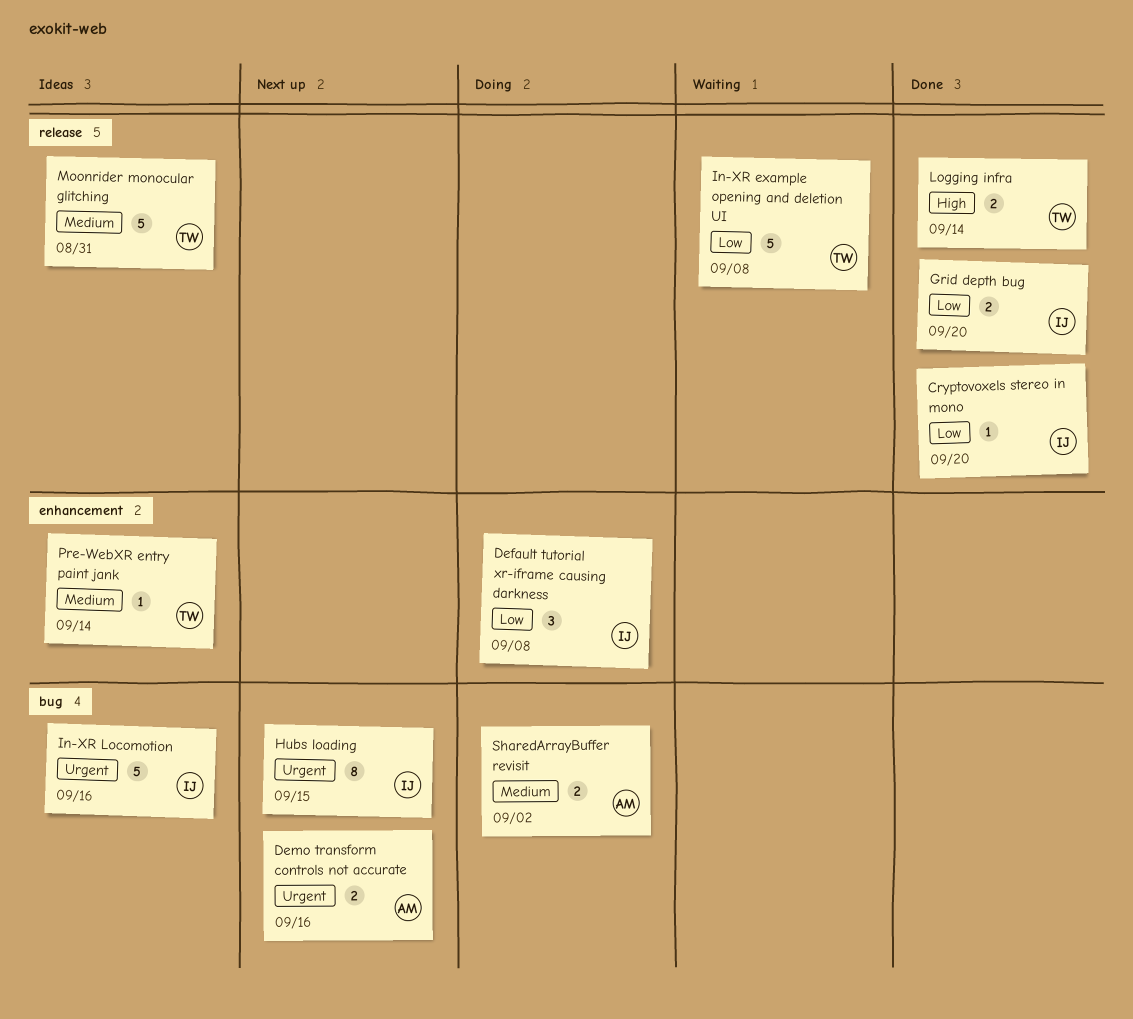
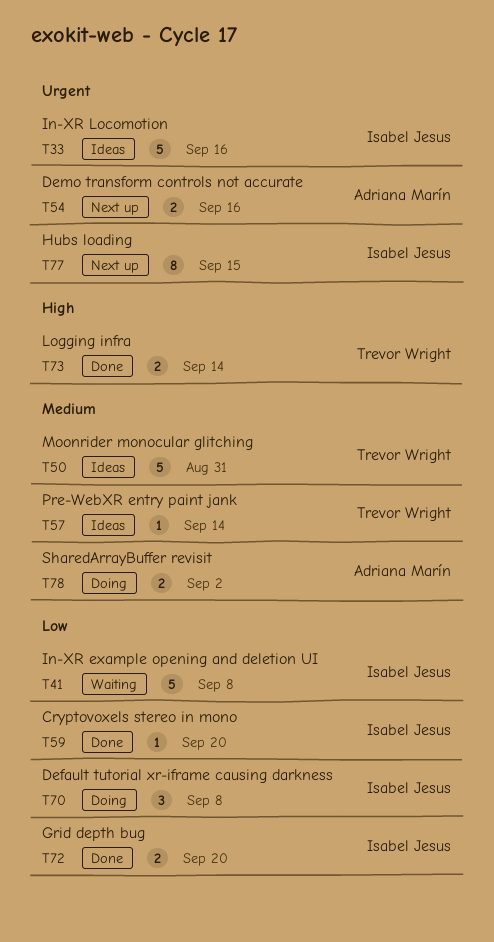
In-XR example opening and deletion UI, owner: Trevor Wright -> Isabel Jesus

